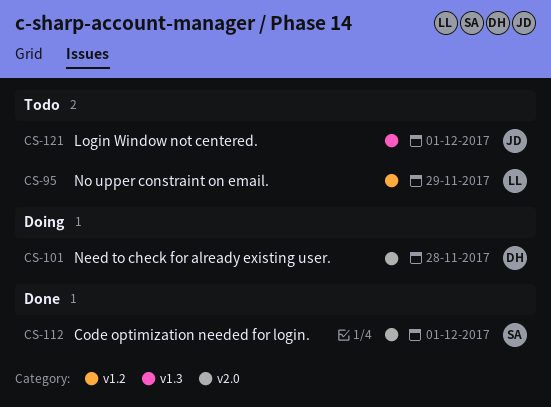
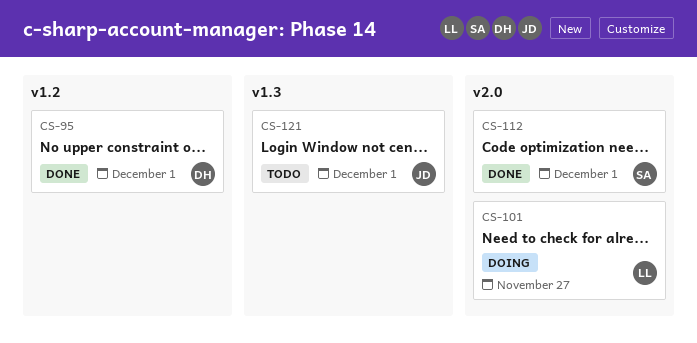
CS-95, status: Todo -> Done
CS-95, owner: LL -> DH
CS-95, due: Nov 29 -> Dec 1
CS-101, owner: DH -> LL
CS-101, due: Nov 28 -> Nov 27

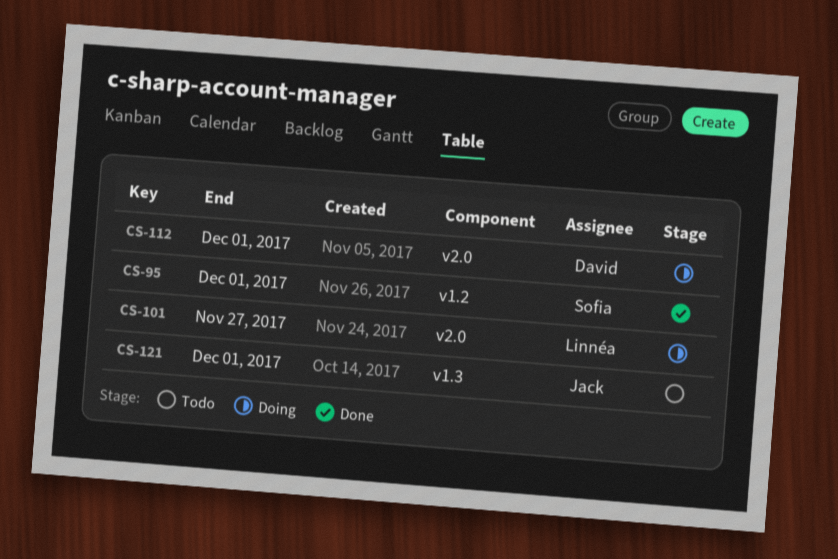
CS-95, owner: David -> Sofia
CS-112, status: Done -> Doing
CS-112, owner: Sofia -> David

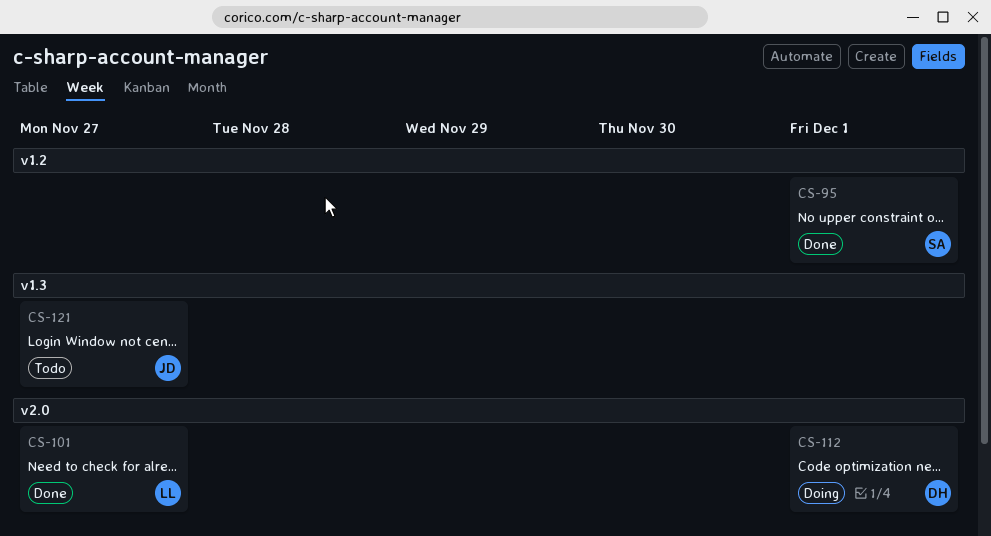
CS-101, status: Doing -> Done
CS-121, due: Dec 1 -> Nov 27

